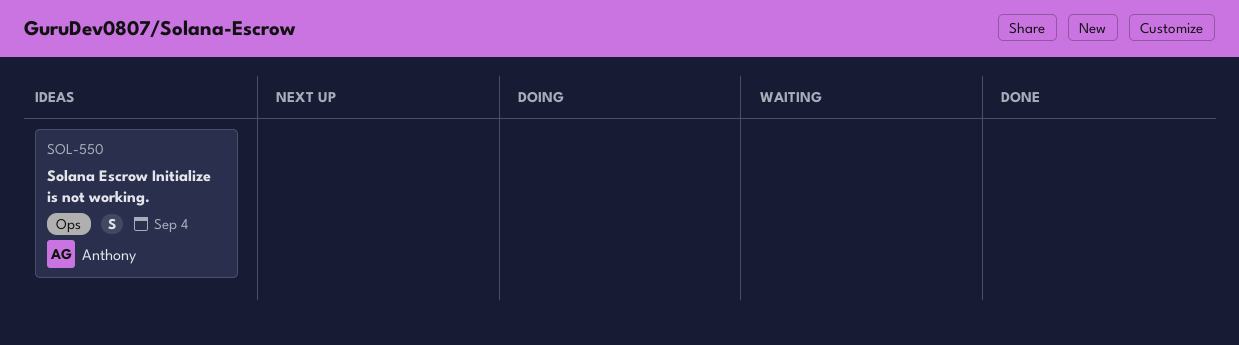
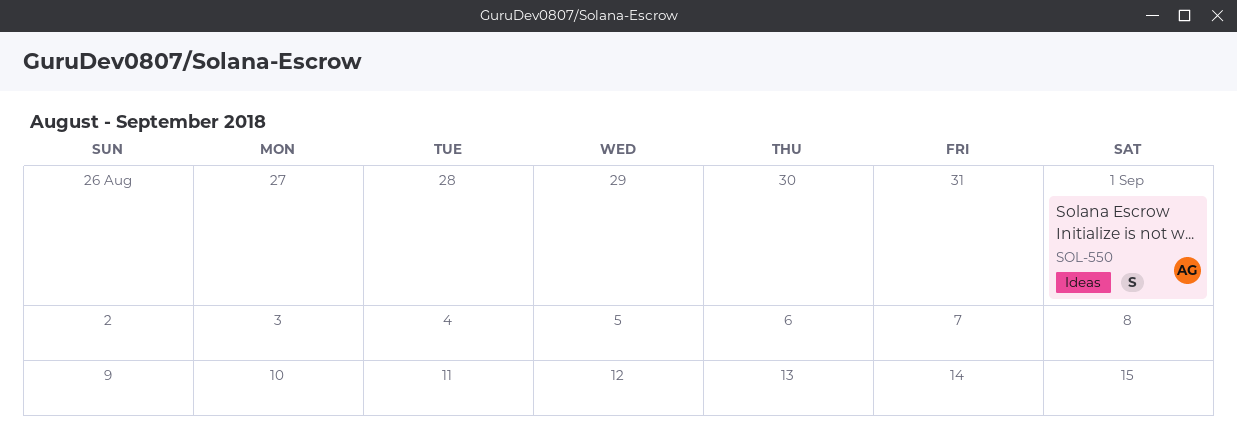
SOL-550, due: Sep 4 -> Sep 1

